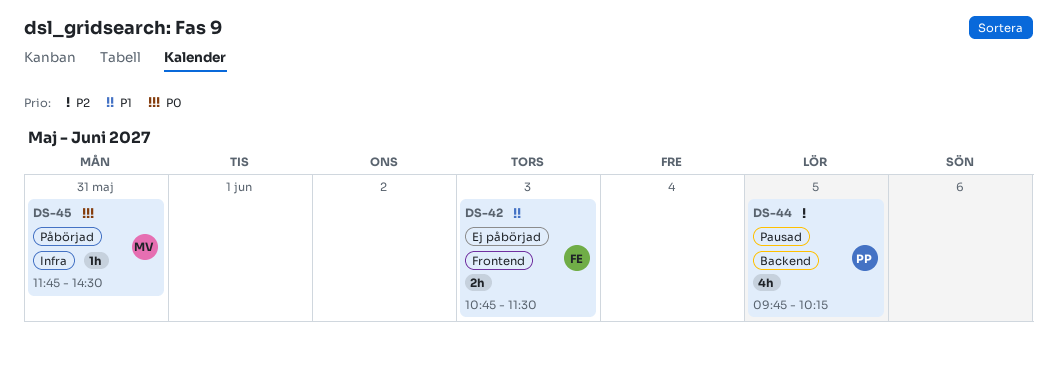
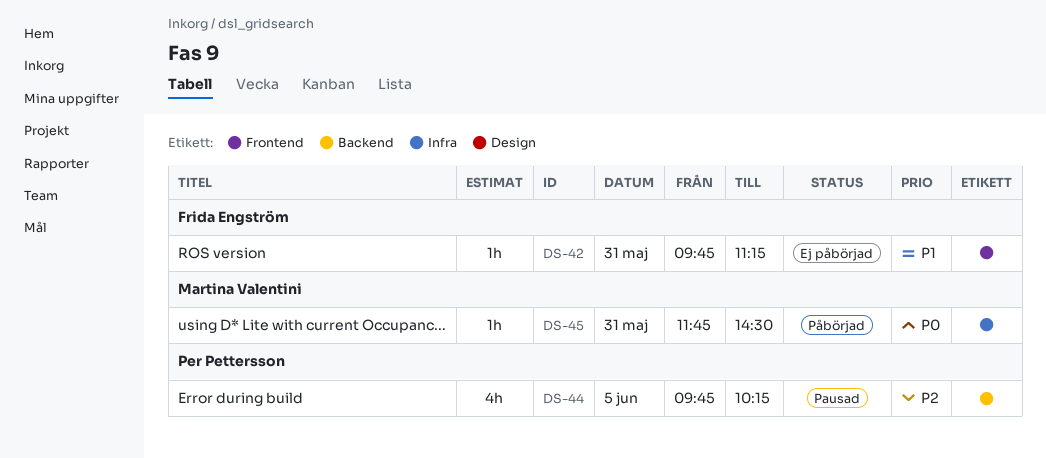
DS-42, estimate: 2h -> 1h
DS-42, day: Jun 3 -> May 31
DS-42, begins: 10:45 -> 09:45
DS-42, ends: 11:30 -> 11:15

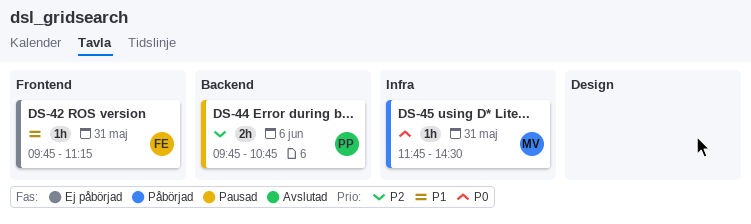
DS-44, estimate: 4h -> 2h
DS-44, day: Jun 5 -> Jun 6
DS-44, ends: 10:15 -> 10:45

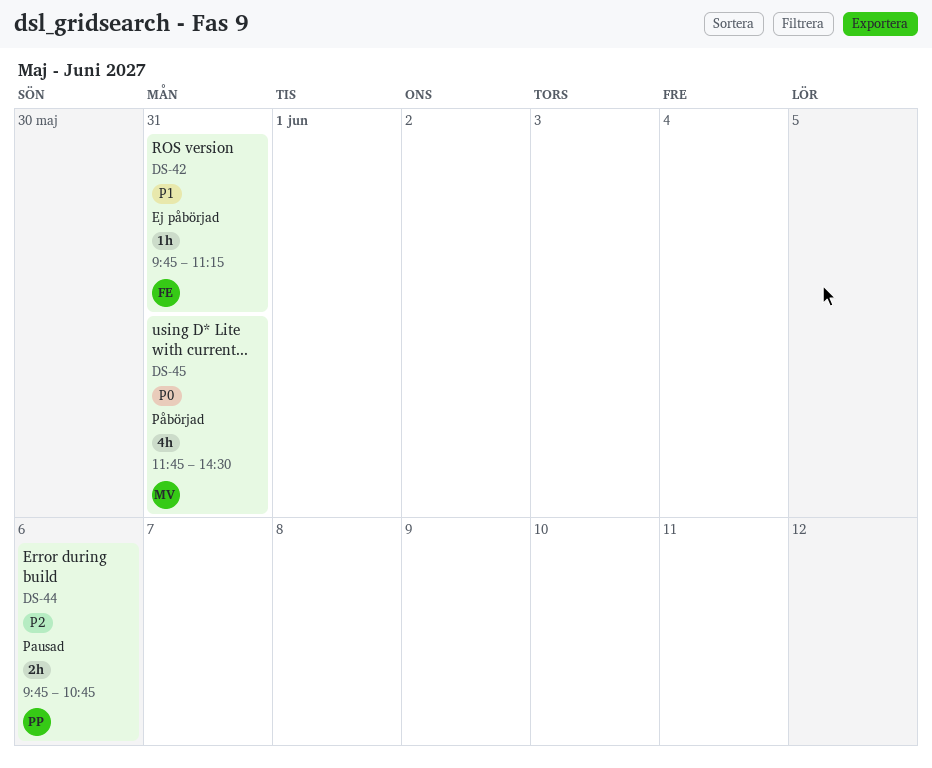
DS-45, estimate: 1h -> 4h

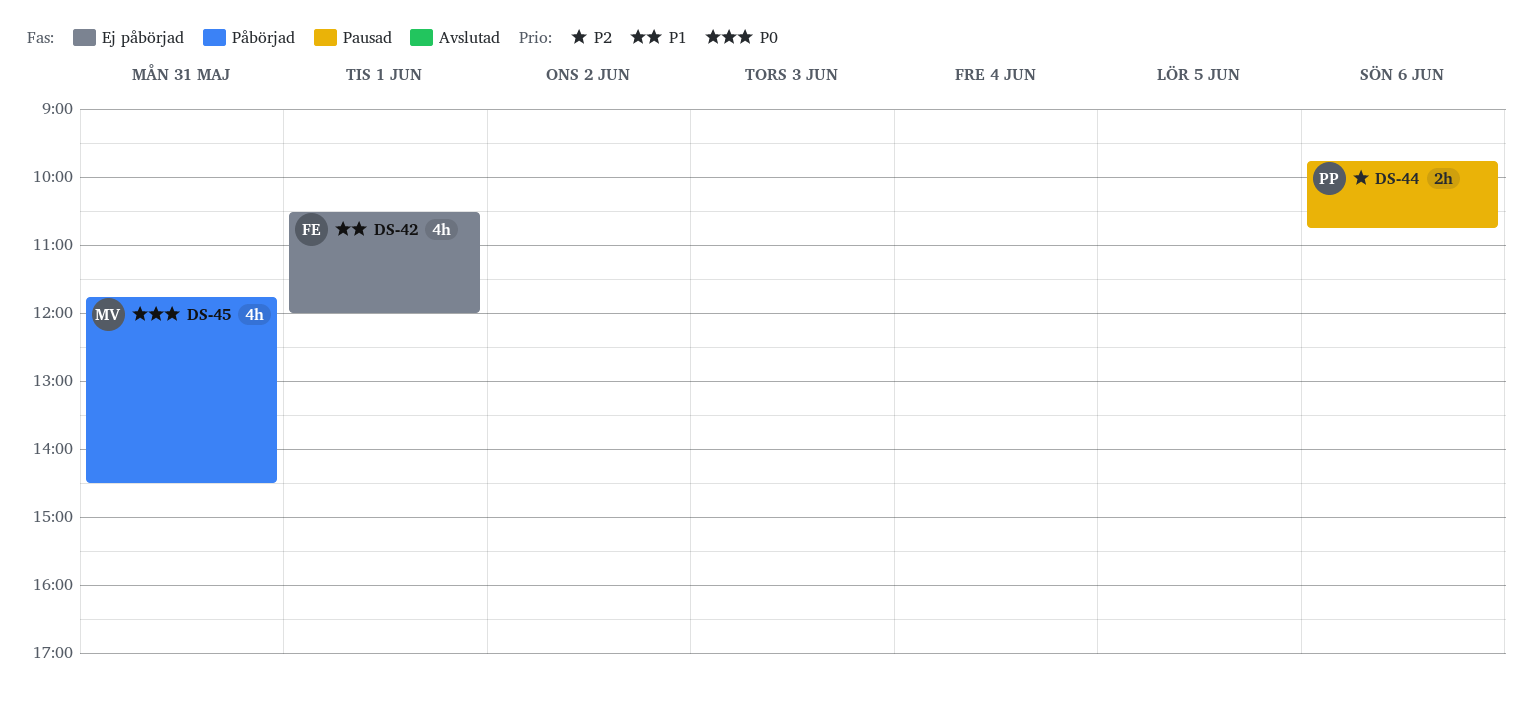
DS-42, estimate: 1h -> 4h
DS-42, day: May 31 -> Jun 1
DS-42, begins: 09:45 -> 10:30
DS-42, ends: 11:15 -> 12:00

